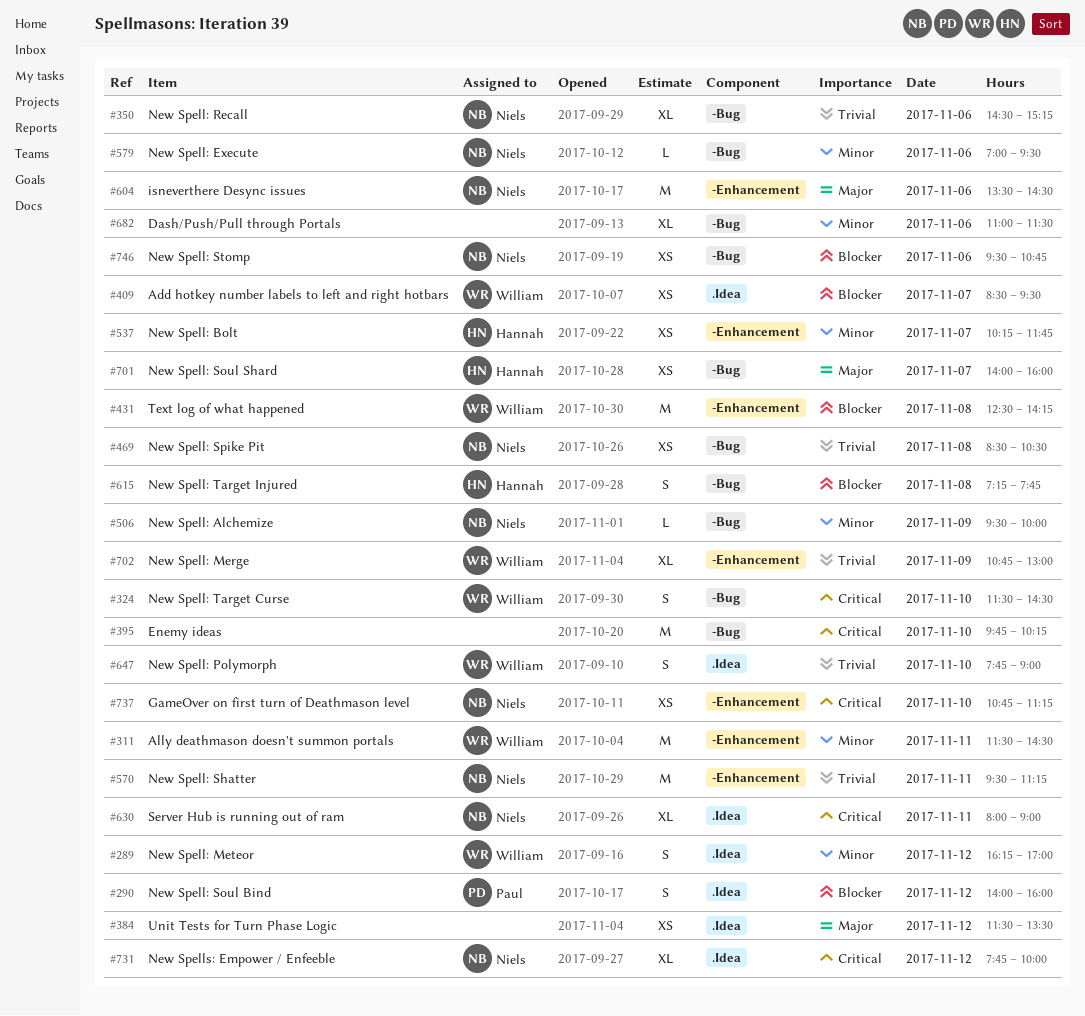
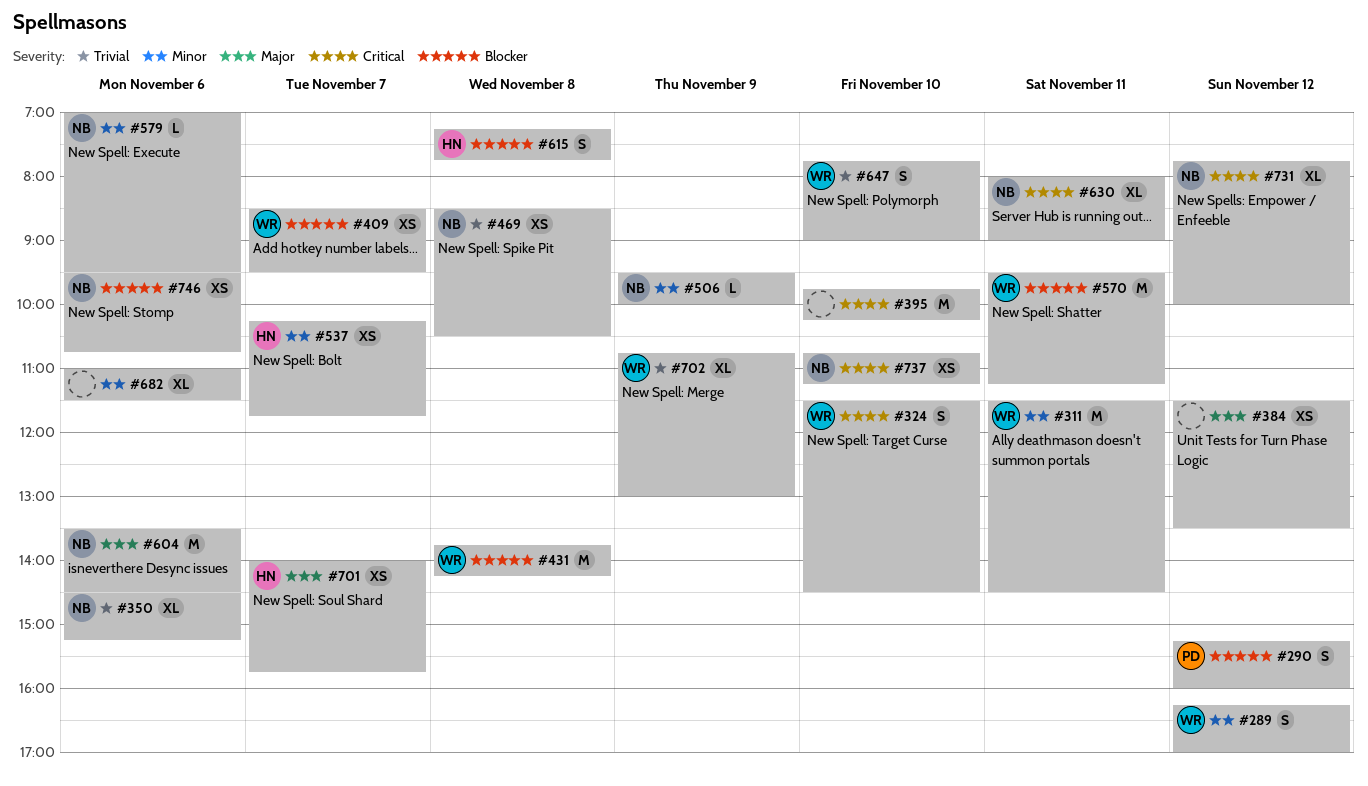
#290, begins: 14:00 -> 15:15
#431, begins: 12:30 -> 13:45
#570, owner: Niels -> William
#570, priority: Trivial -> Blocker
#701, ends: 16:00 -> 15:45

